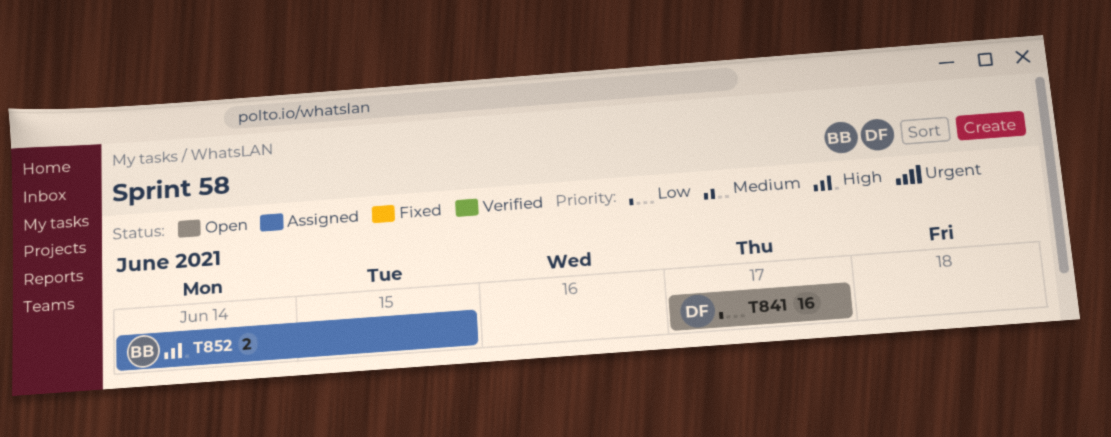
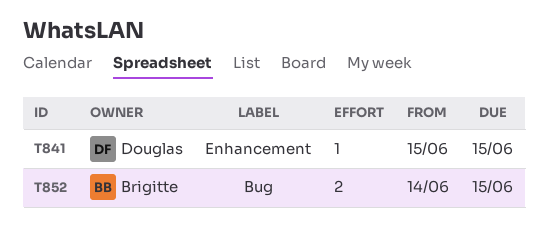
T841, estimate: 16 -> 1
T841, start: Jun 17 -> Jun 15
T841, due: Jun 17 -> Jun 15

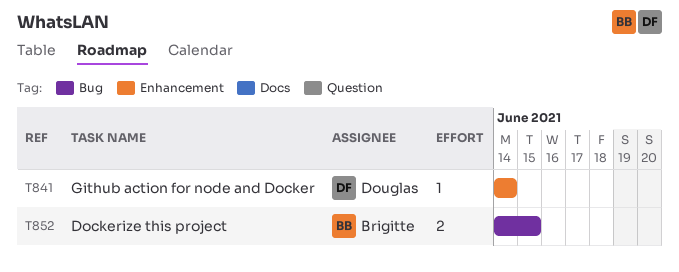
T841, start: Jun 15 -> Jun 14
T841, due: Jun 15 -> Jun 14

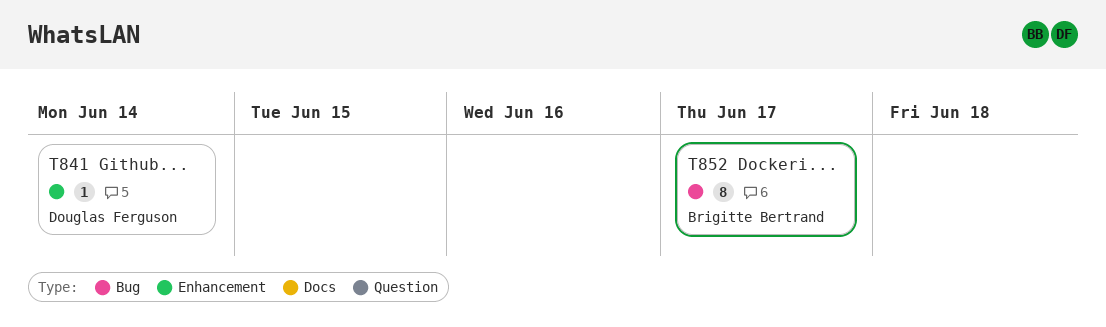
T852, estimate: 2 -> 8
T852, due: Jun 15 -> Jun 17

